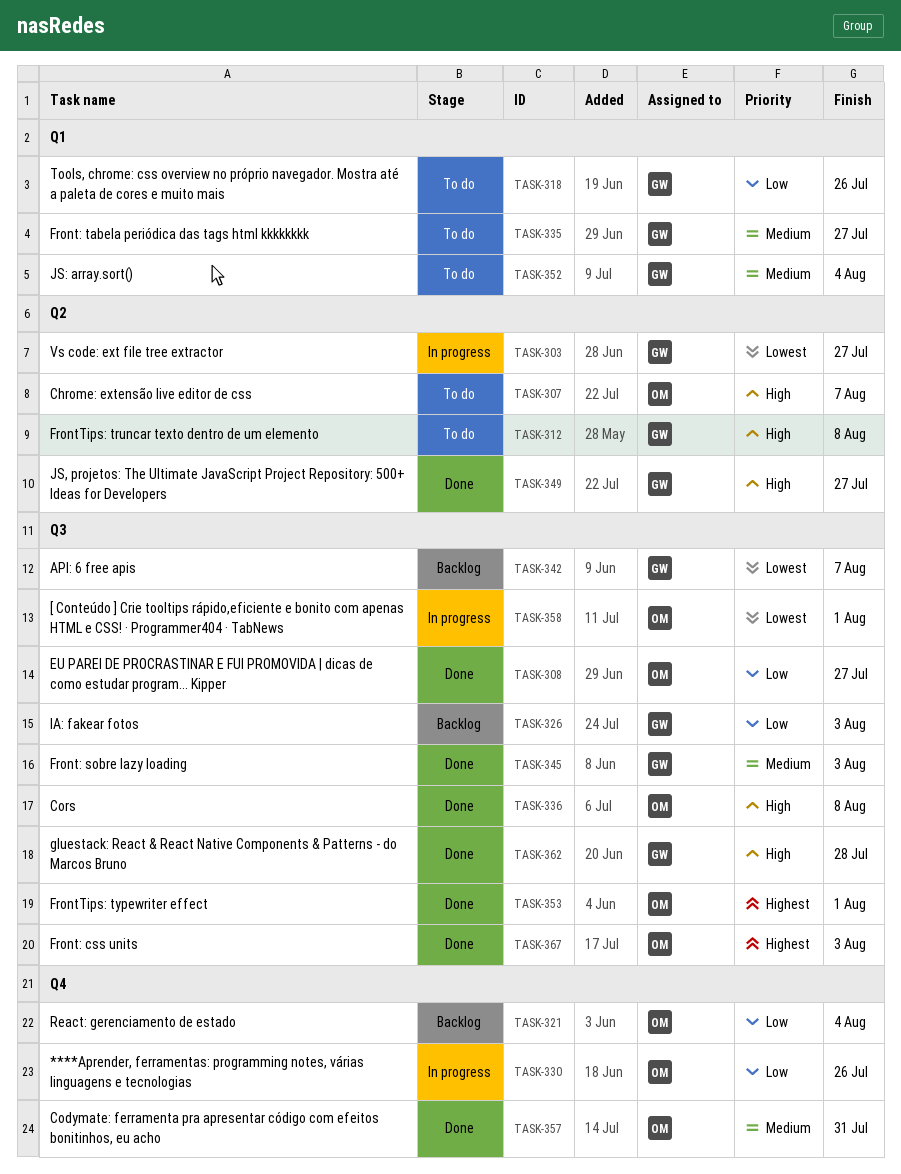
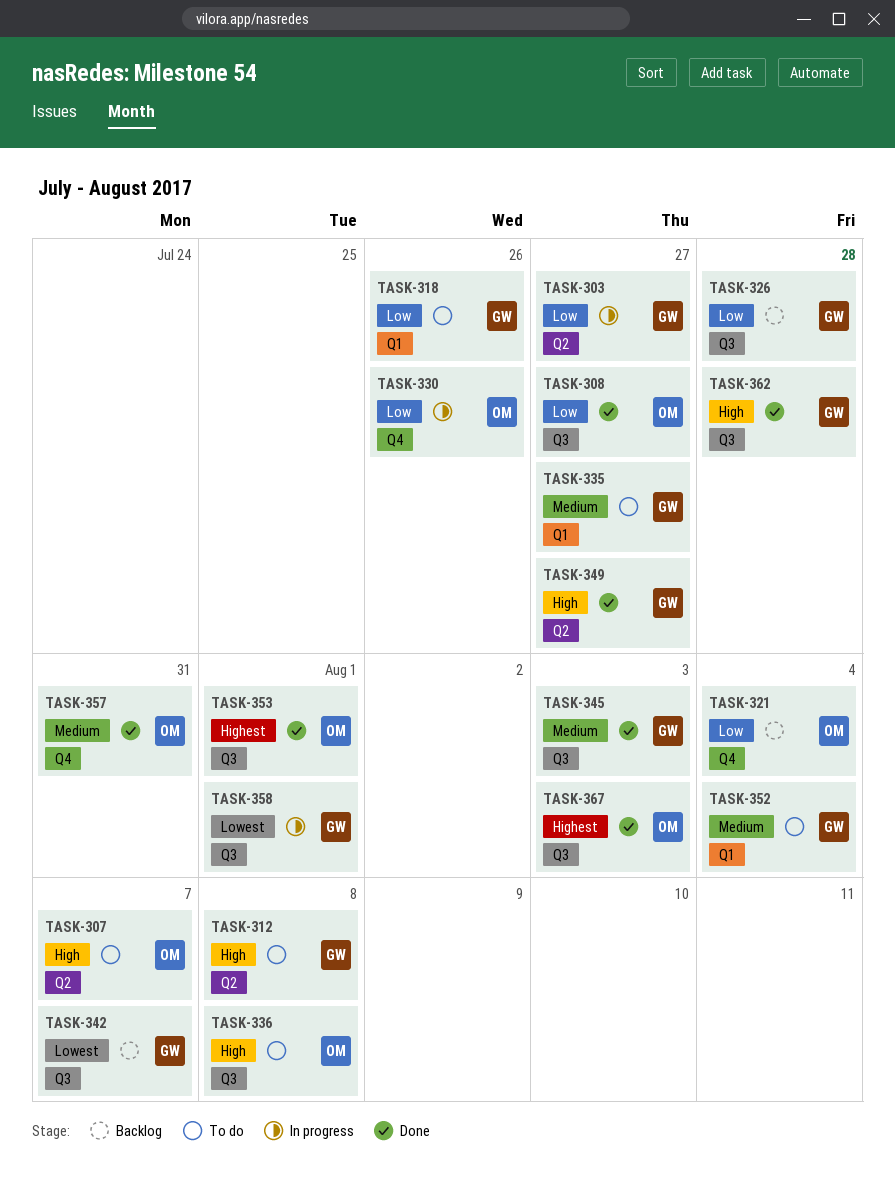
TASK-303, priority: Lowest -> Low
TASK-326, due: Aug 3 -> Jul 28
TASK-336, status: Done -> To do
TASK-358, owner: OM -> GW

